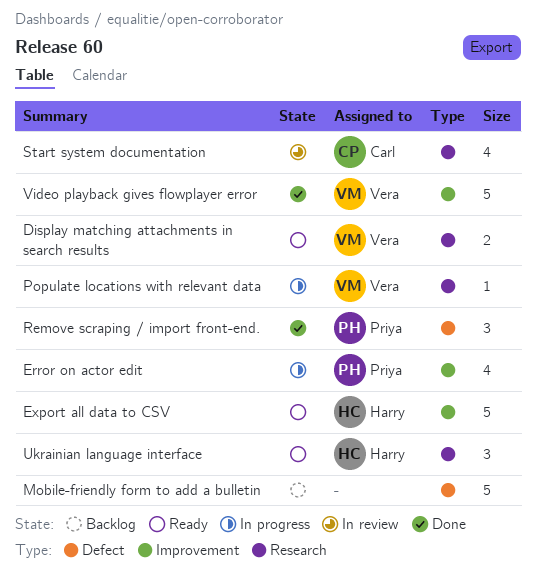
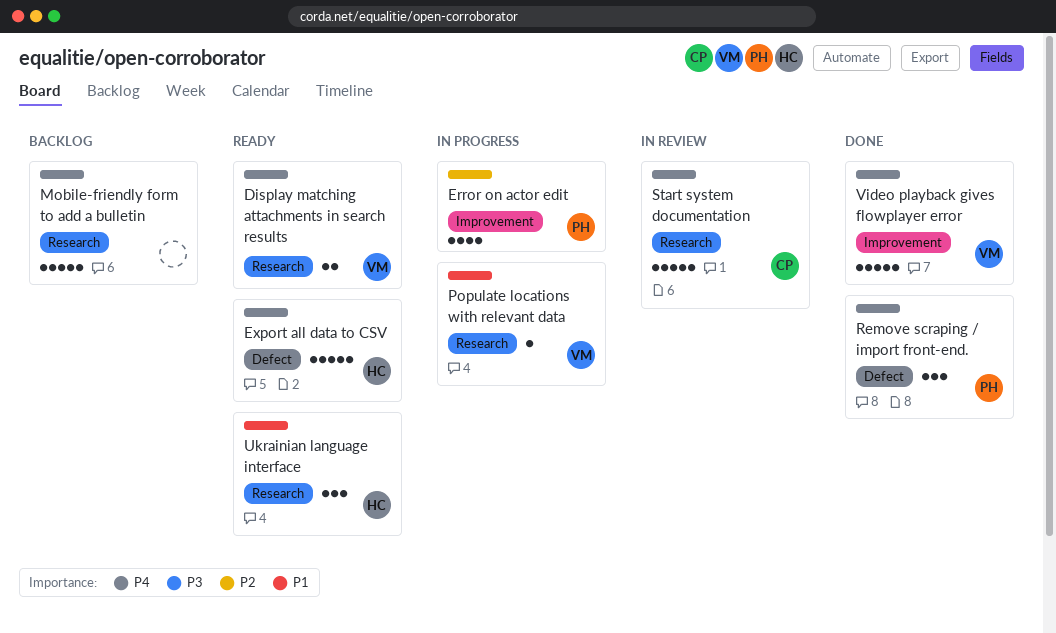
Export all data to CSV, label: Improvement -> Defect
Mobile-friendly form to add a bulletin, label: Defect -> Research
Start system documentation, estimate: 4 -> 5

